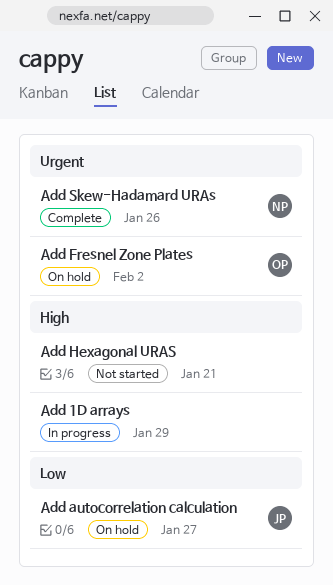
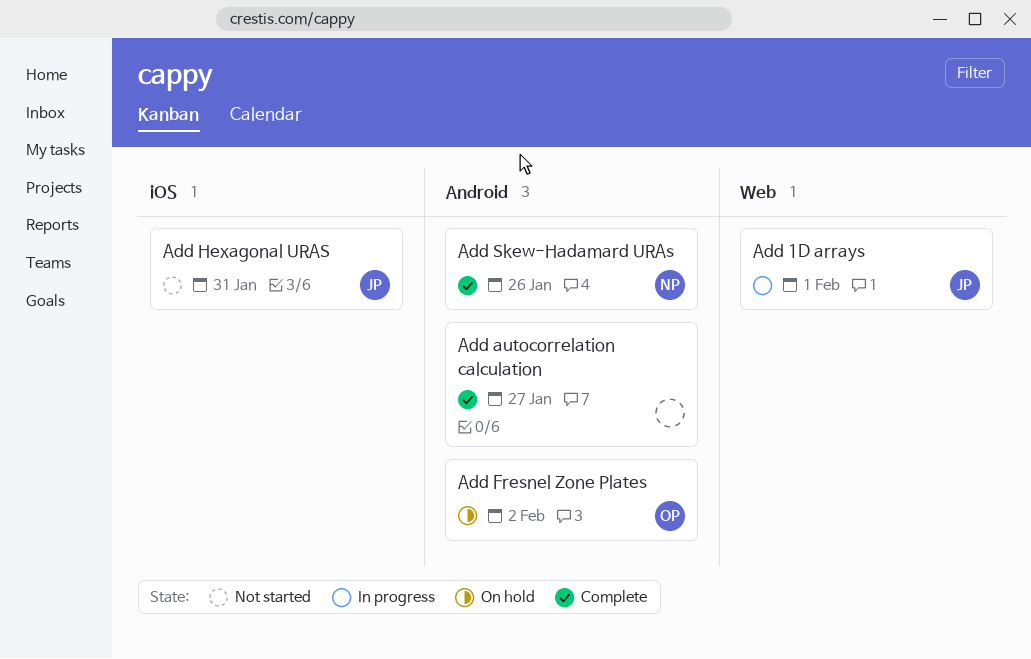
Add 1D arrays, owner: none -> JP
Add 1D arrays, due: Jan 29 -> Feb 1
Add autocorrelation calculation, status: On hold -> Complete
Add autocorrelation calculation, owner: JP -> none
Add Hexagonal URAS, owner: none -> JP
Add Hexagonal URAS, due: Jan 21 -> Jan 31

